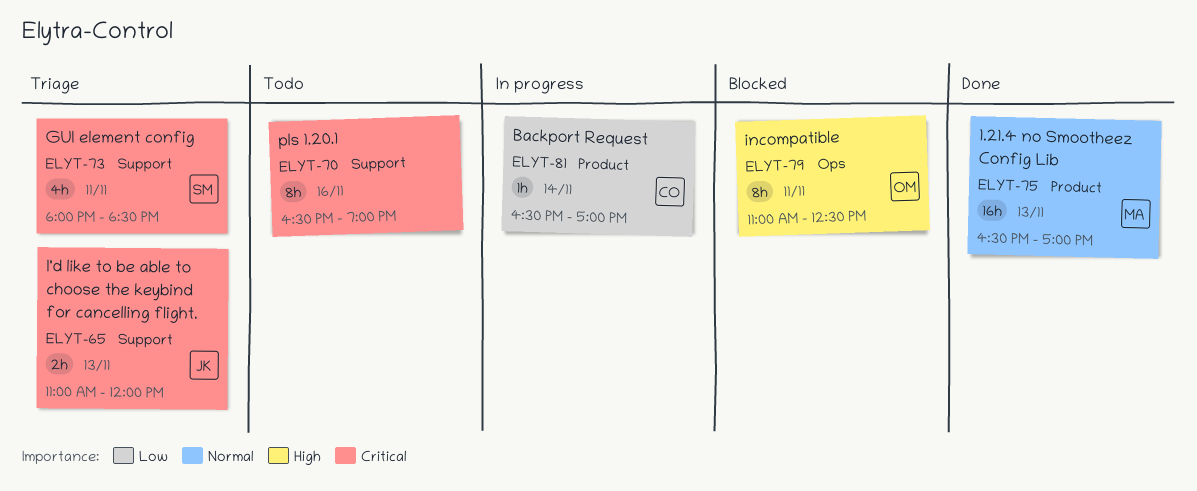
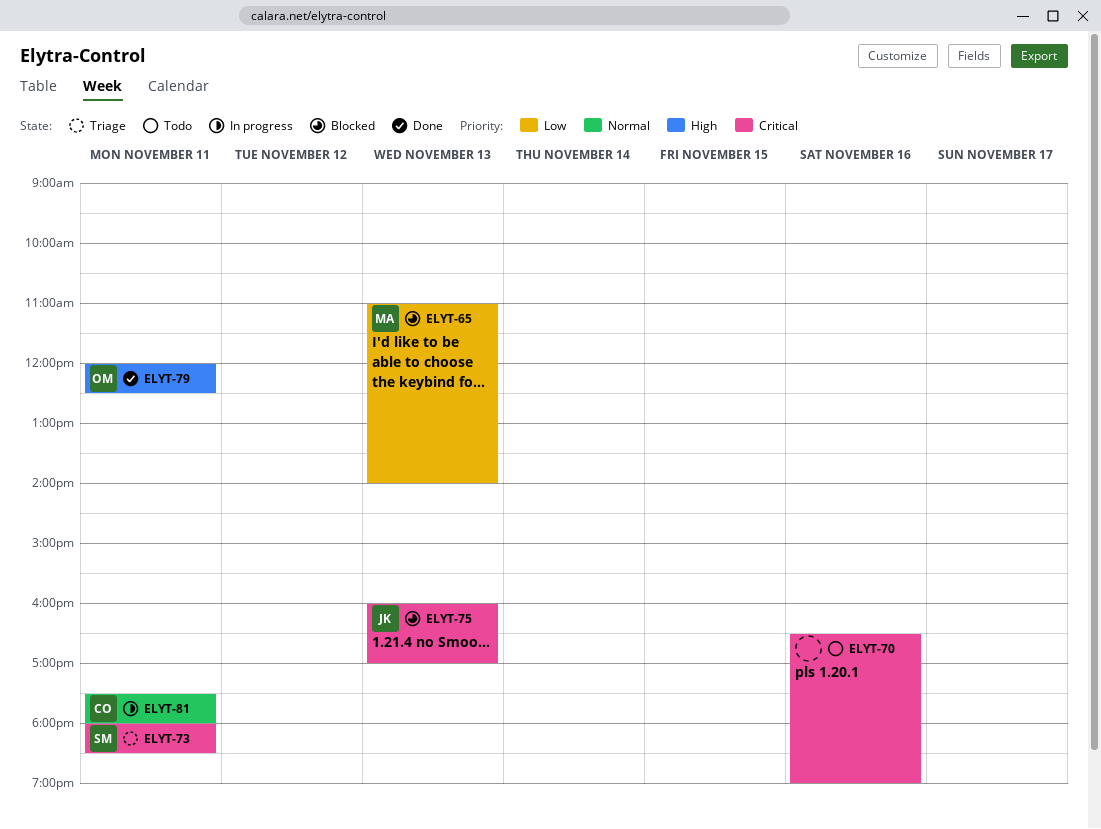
ELYT-65, status: Triage -> Blocked
ELYT-65, owner: JK -> MA
ELYT-65, priority: Critical -> Low
ELYT-65, ends: 12:00 -> 14:00
ELYT-75, status: Done -> Blocked
ELYT-75, owner: MA -> JK
ELYT-75, priority: Normal -> Critical
ELYT-75, begins: 16:30 -> 16:00
ELYT-79, status: Blocked -> Done
ELYT-79, begins: 11:00 -> 12:00
ELYT-81, priority: Low -> Normal
ELYT-81, day: Nov 14 -> Nov 11
ELYT-81, begins: 16:30 -> 17:30
ELYT-81, ends: 17:00 -> 18:00

